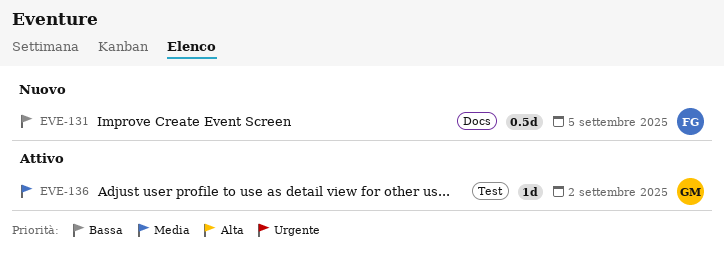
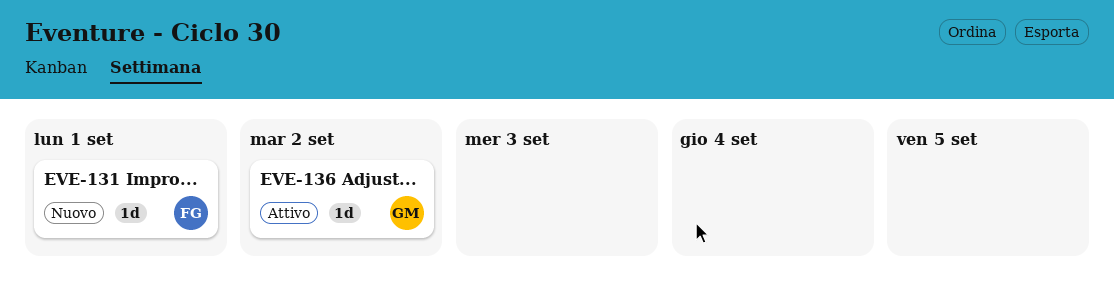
EVE-131, estimate: 0.5d -> 1d
EVE-131, due: Sep 5 -> Sep 1

